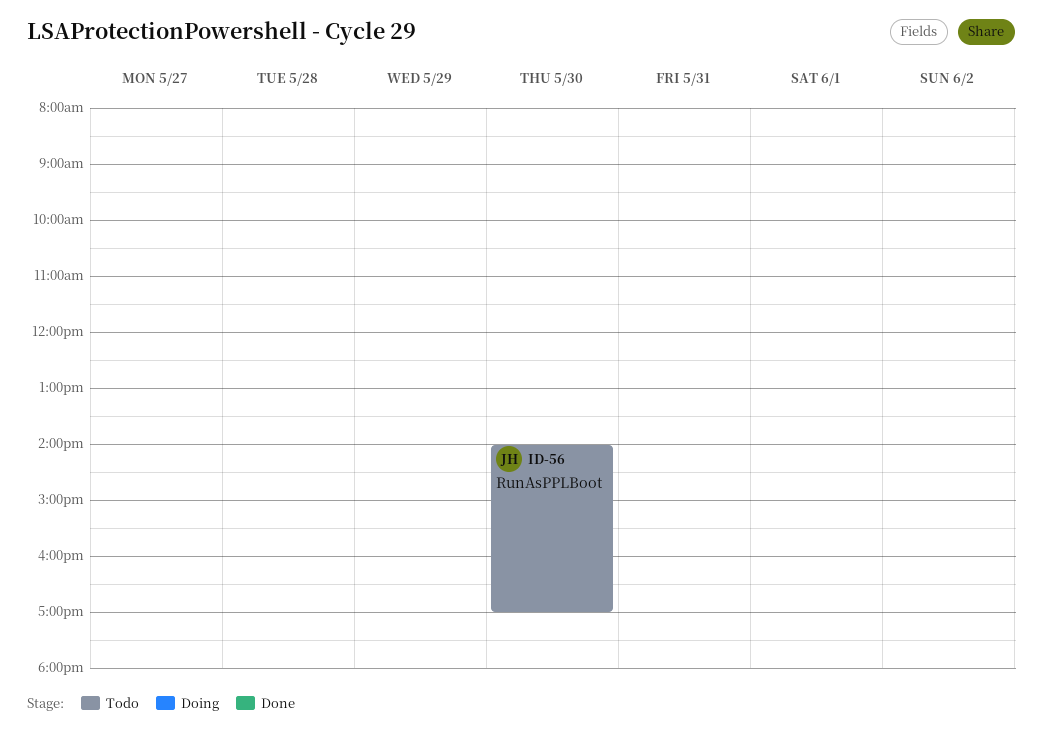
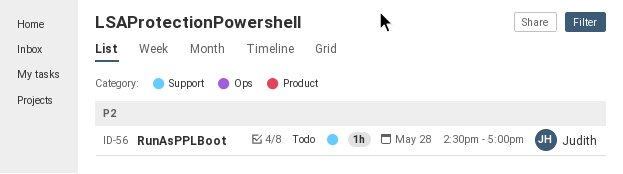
ID-56, day: May 30 -> May 28
ID-56, begins: 14:00 -> 14:30

